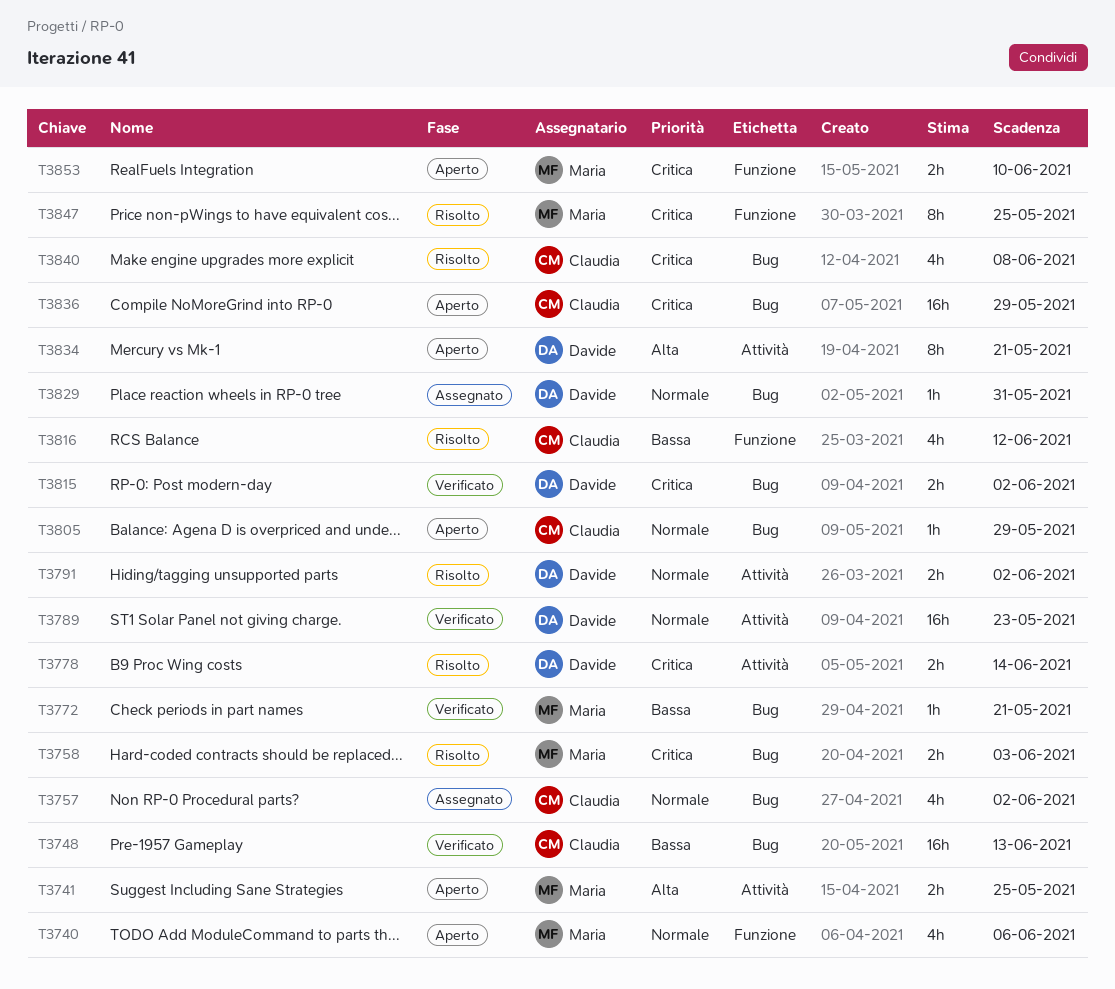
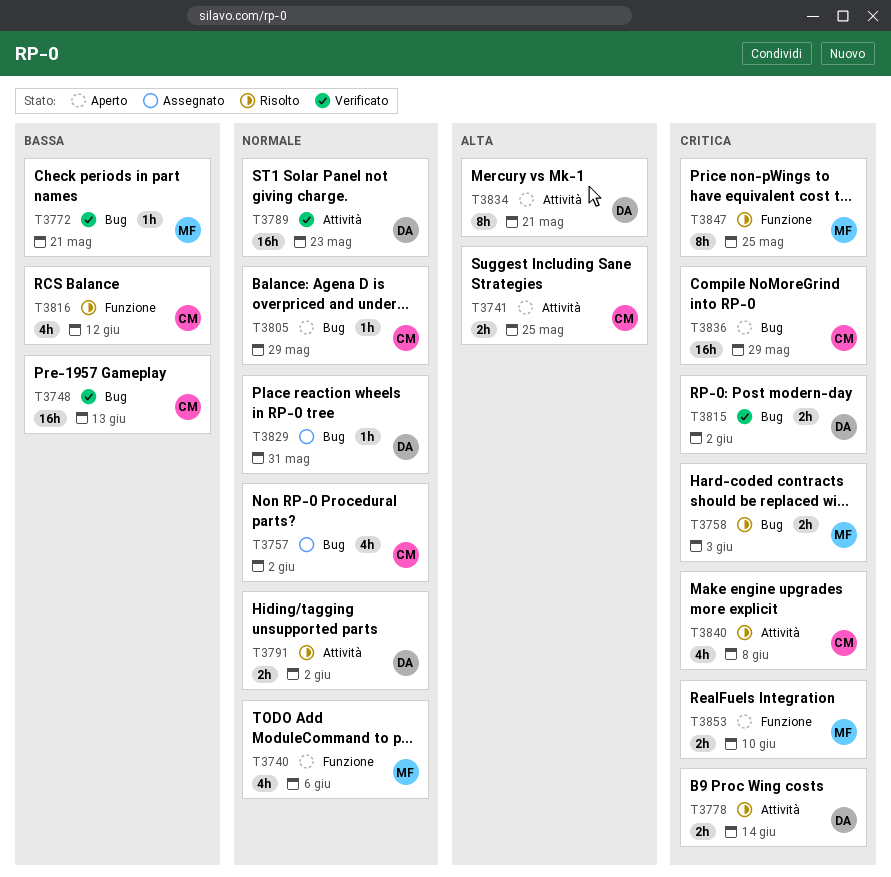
T3741, owner: Maria -> Claudia
T3840, label: Bug -> Attività

